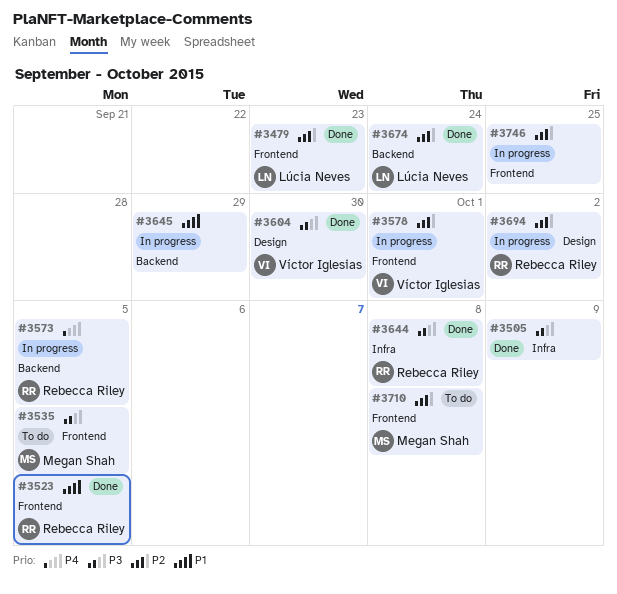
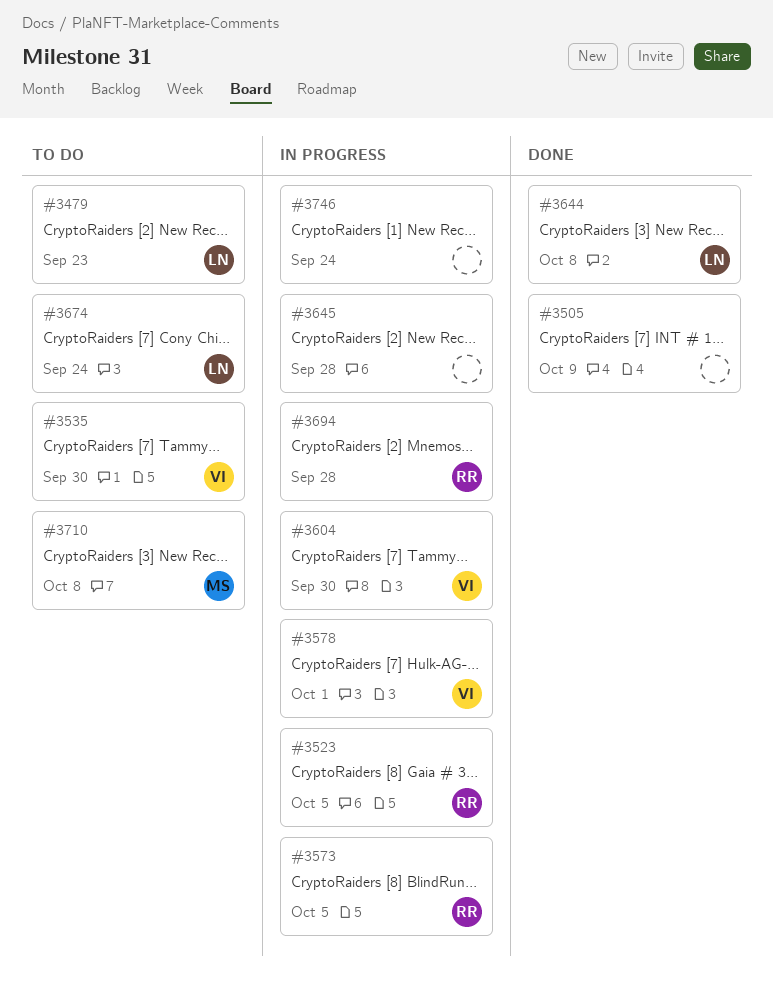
#3479, status: Done -> To do
#3523, status: Done -> In progress
#3535, owner: Megan Shah -> Víctor Iglesias
#3535, due: Oct 5 -> Sep 30
#3604, status: Done -> In progress
#3644, owner: Rebecca Riley -> Lúcia Neves
#3645, due: Sep 29 -> Sep 28
#3674, status: Done -> To do
#3694, due: Oct 2 -> Sep 28
#3746, due: Sep 25 -> Sep 24

